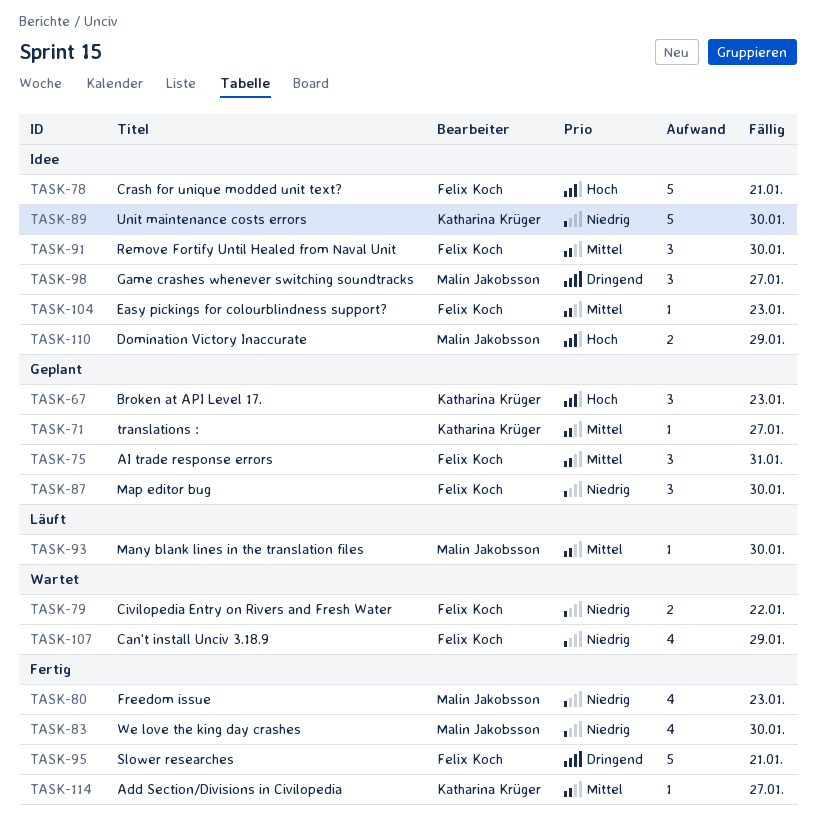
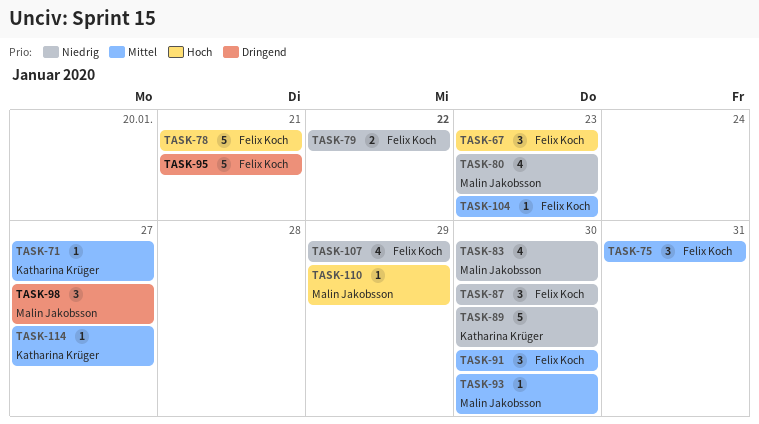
TASK-67, owner: Katharina Krüger -> Felix Koch
TASK-110, estimate: 2 -> 1

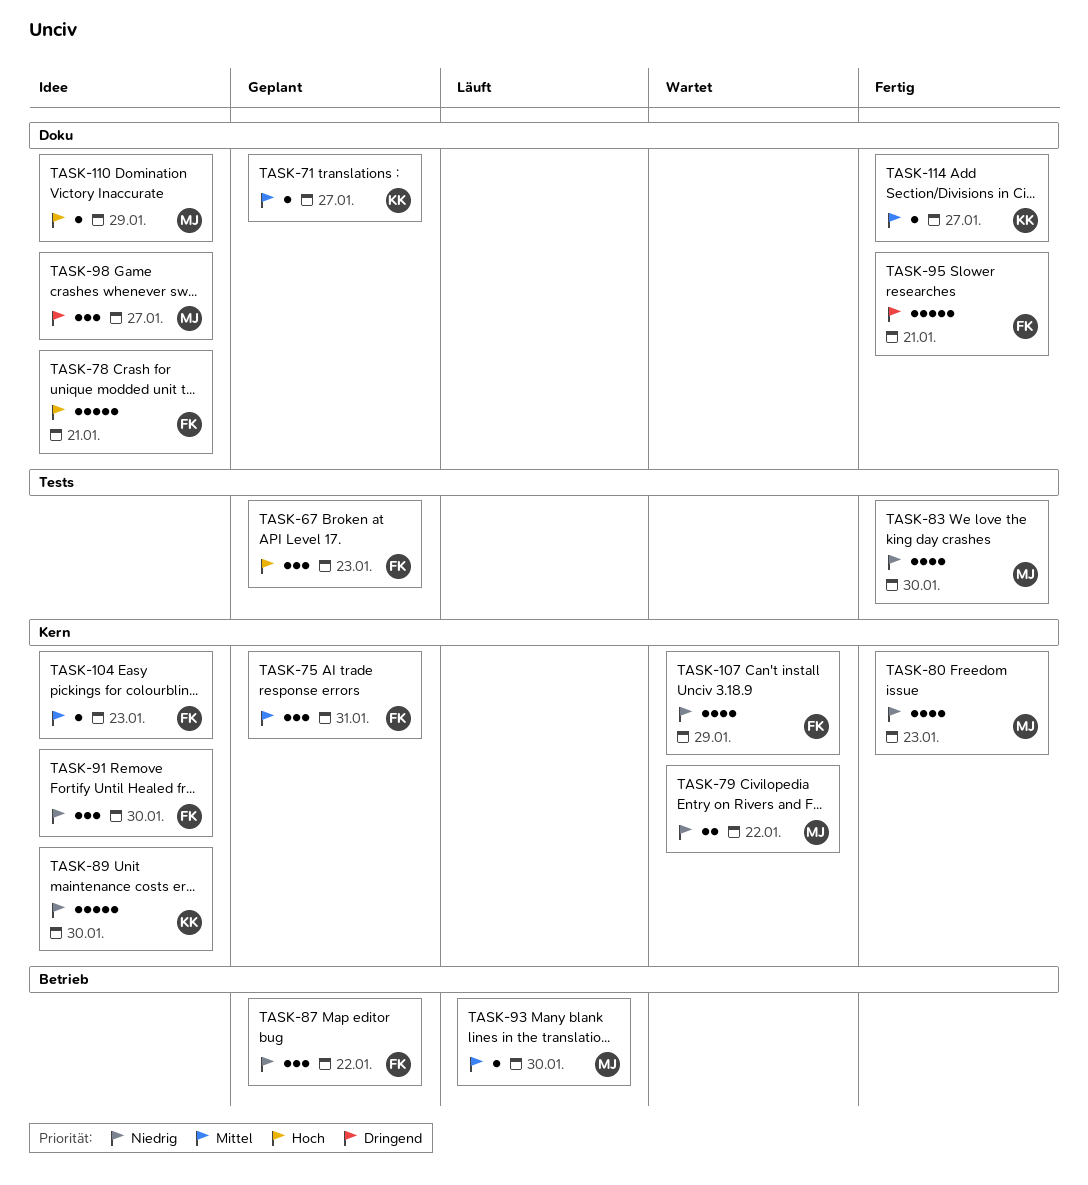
TASK-79, owner: Felix Koch -> Malin Jakobsson
TASK-87, due: Jan 30 -> Jan 22
TASK-91, priority: Mittel -> Niedrig

